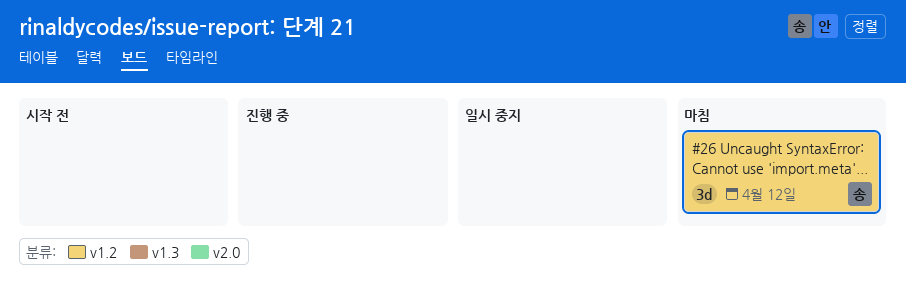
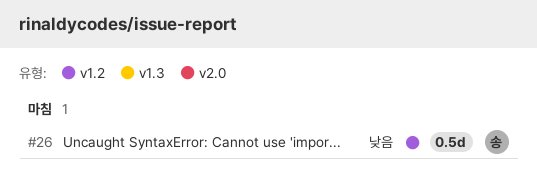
#26, estimate: 3d -> 0.5d

